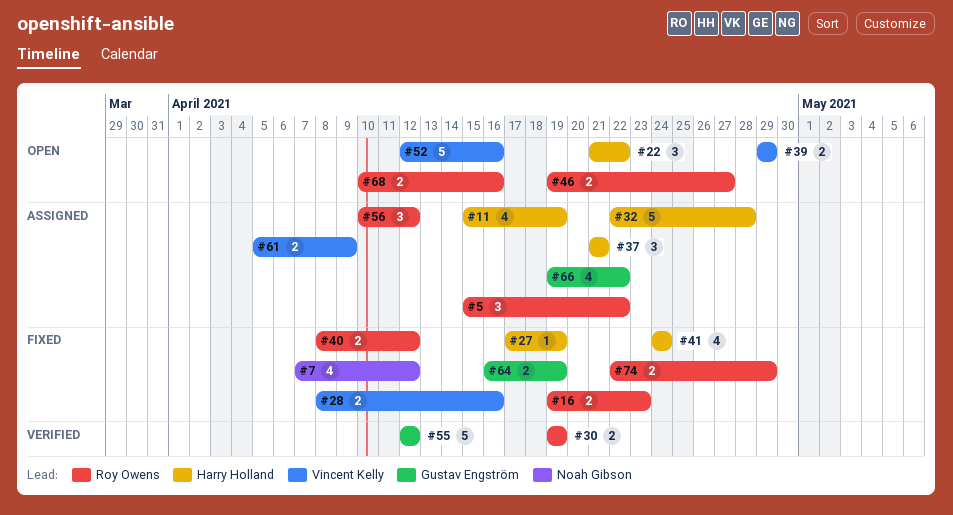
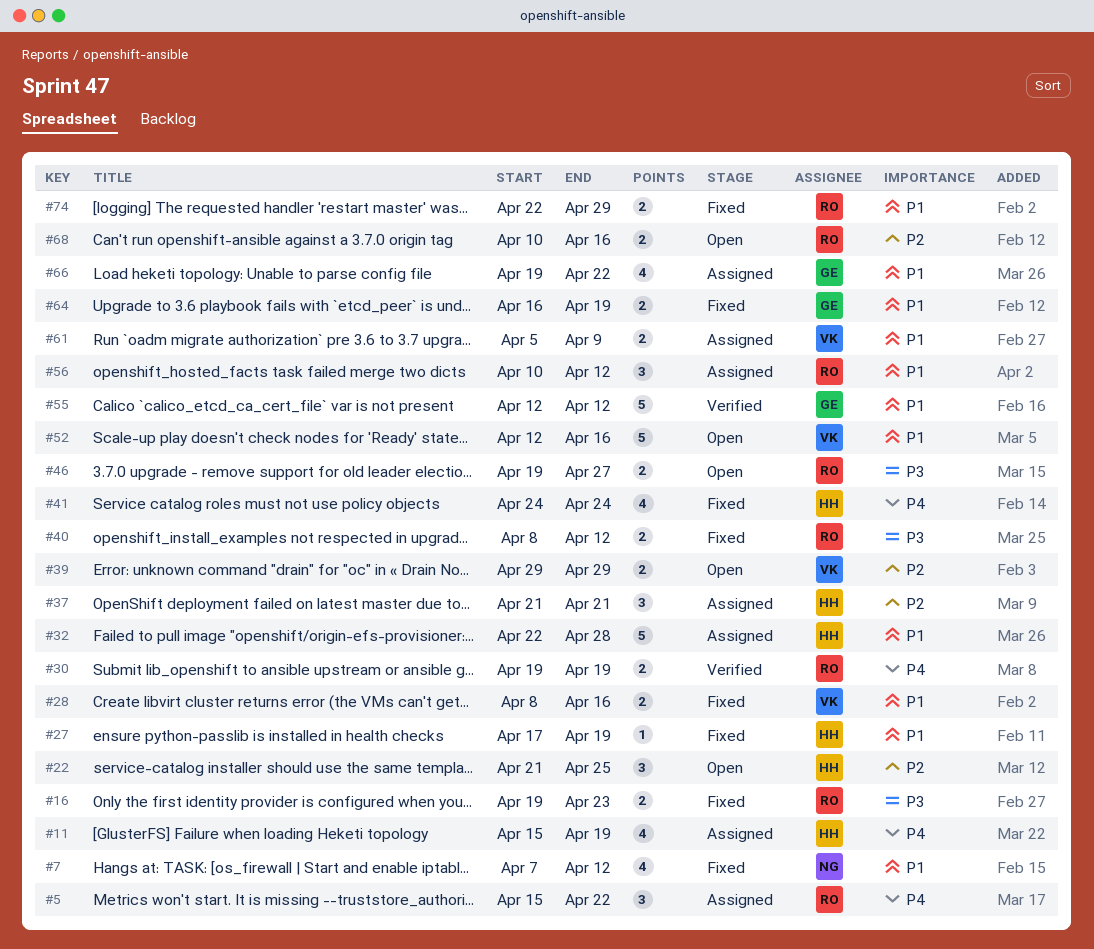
#22, due: Apr 22 -> Apr 25

